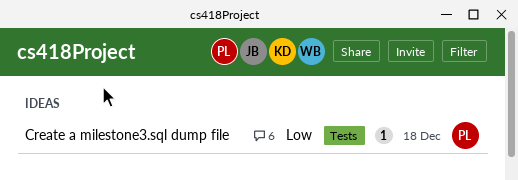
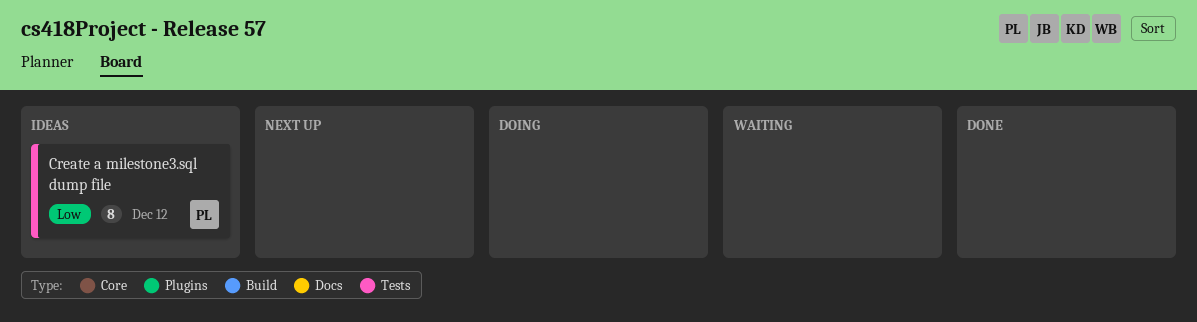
Create a milestone3.sql dump file, estimate: 1 -> 8
Create a milestone3.sql dump file, due: Dec 18 -> Dec 12

